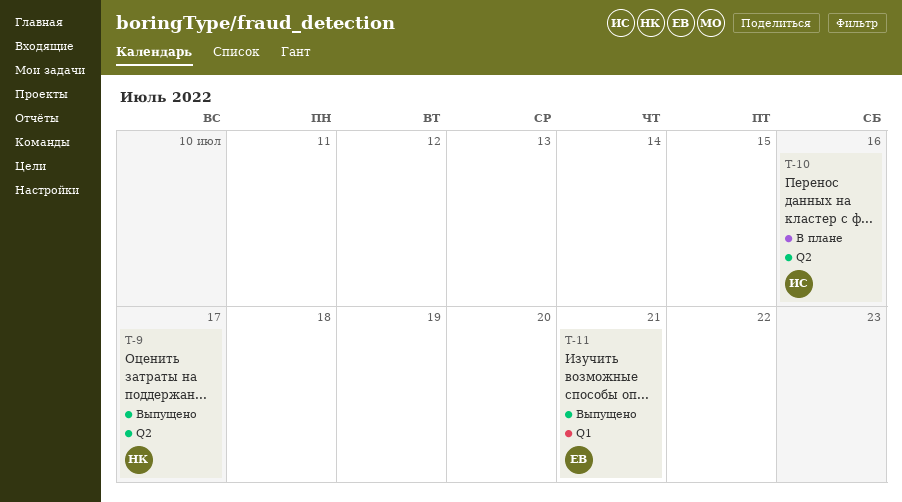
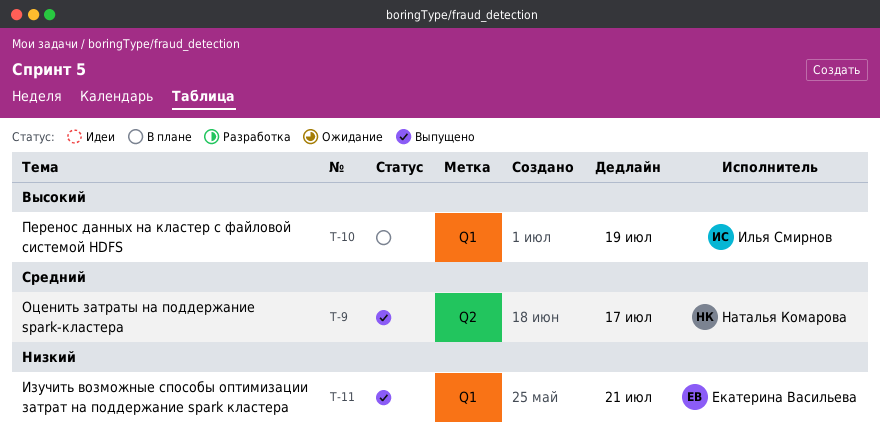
T-10, label: Q2 -> Q1
T-10, due: Jul 16 -> Jul 19

